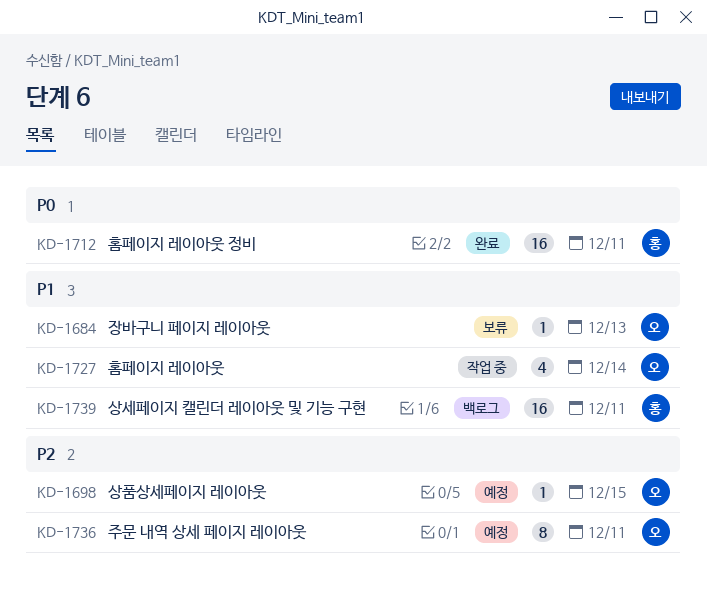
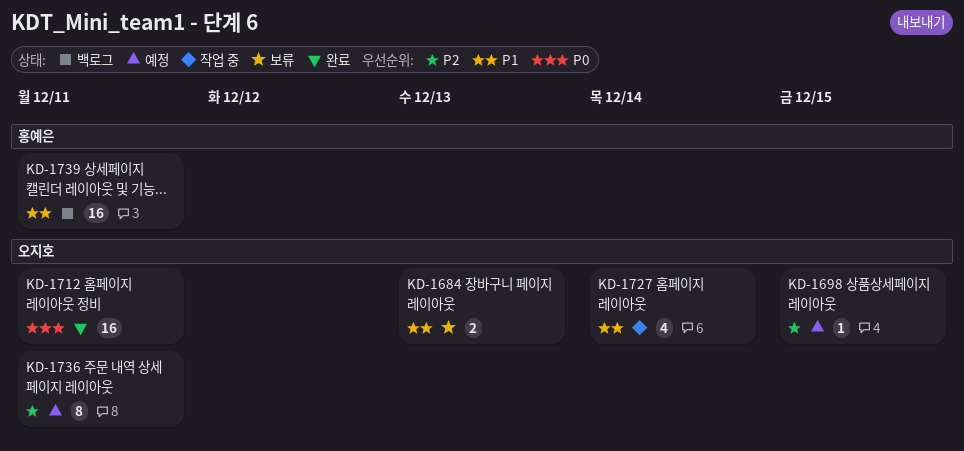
KD-1684, estimate: 1 -> 2
KD-1712, owner: 홍예은 -> 오지호

